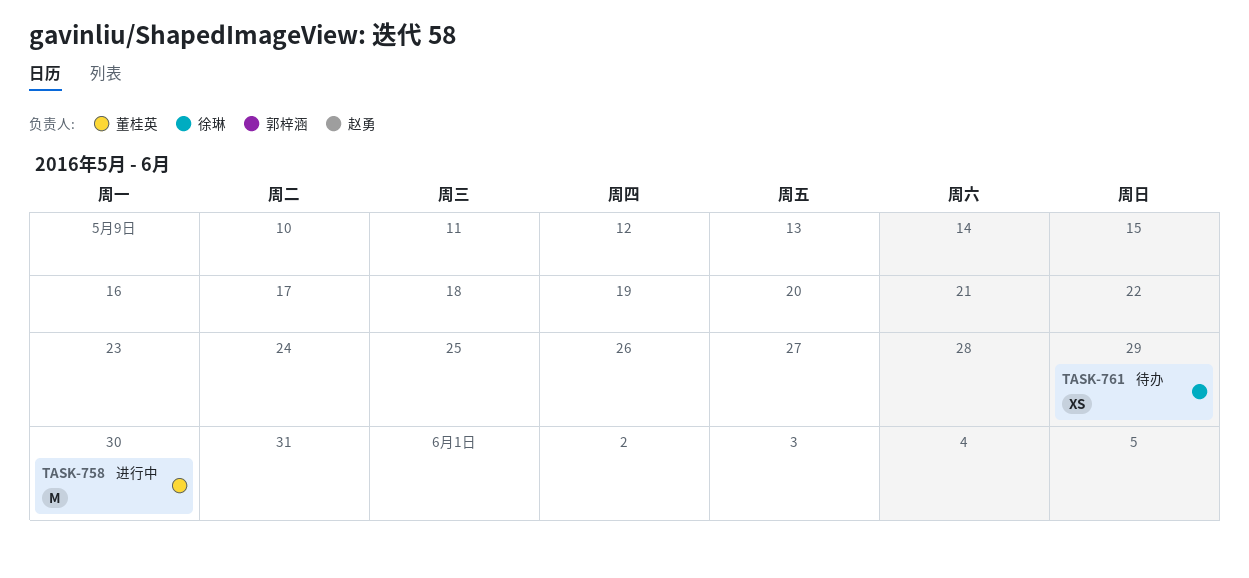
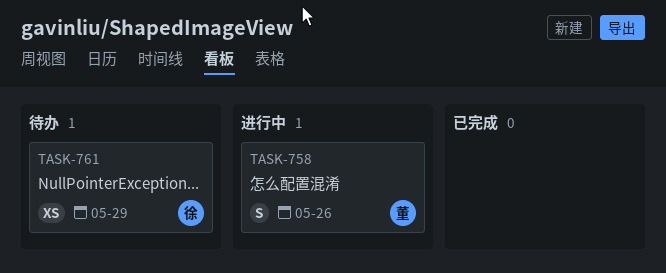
TASK-758, estimate: M -> S
TASK-758, due: May 30 -> May 26

